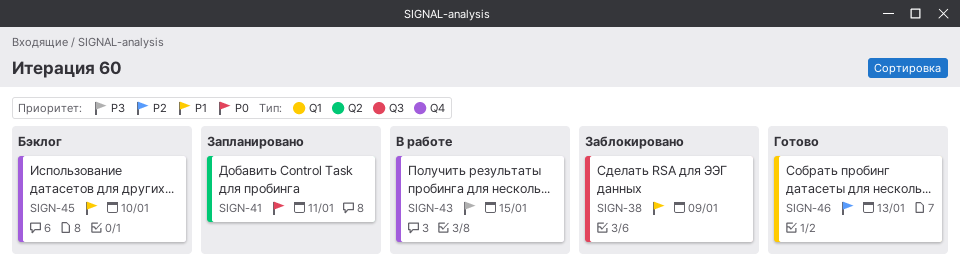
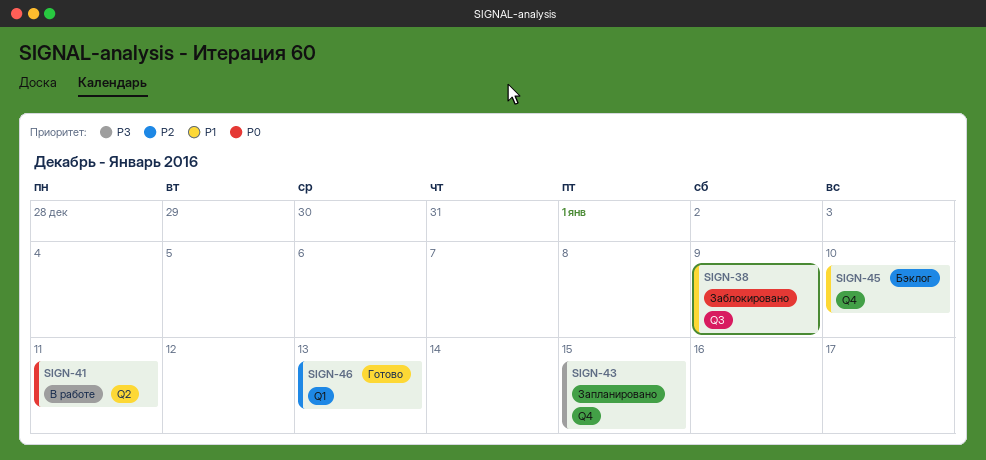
SIGN-41, status: Запланировано -> В работе
SIGN-43, status: В работе -> Запланировано

